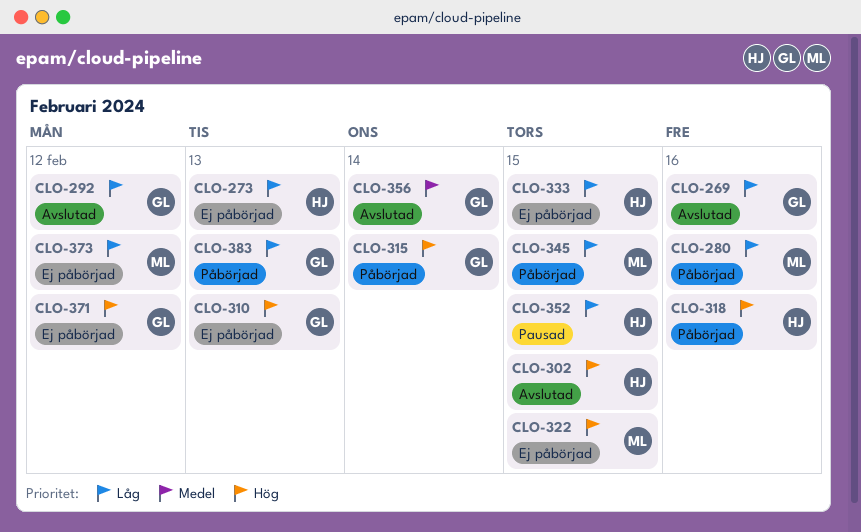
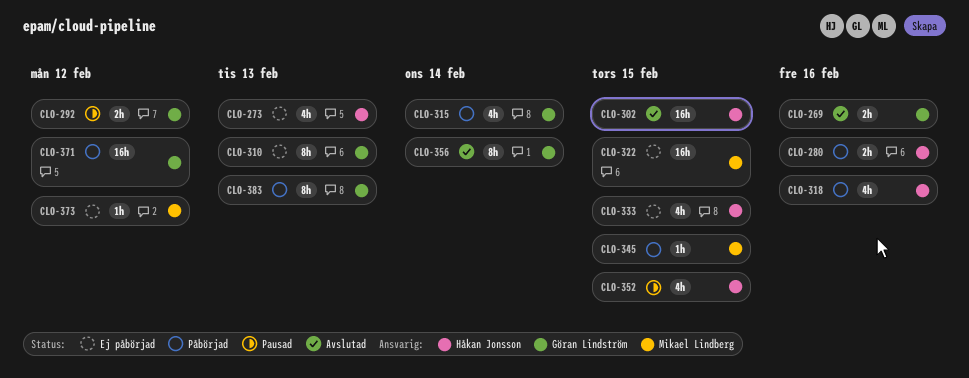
CLO-280, owner: Mikael Lindberg -> Håkan Jonsson
CLO-292, status: Avslutad -> Pausad
CLO-371, status: Ej påbörjad -> Påbörjad

